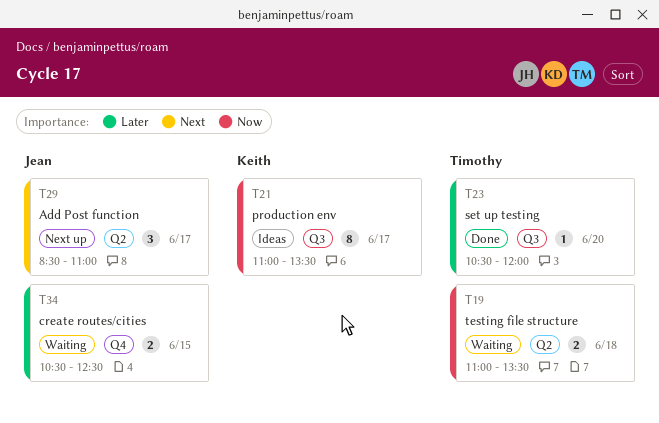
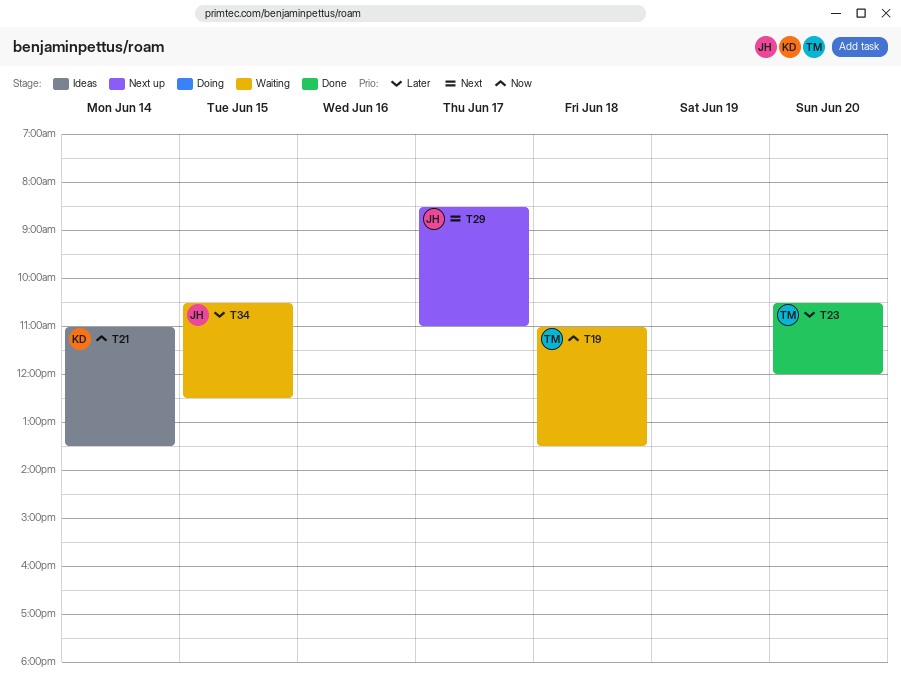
T21, day: Jun 17 -> Jun 14

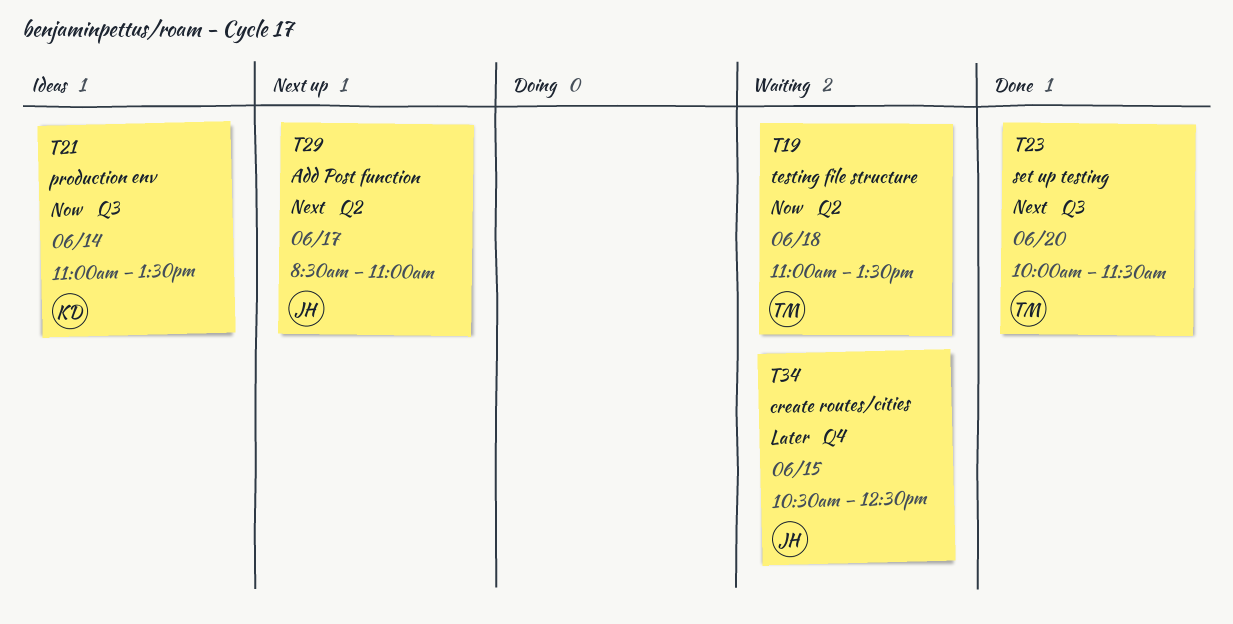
T23, priority: Later -> Next
T23, begins: 10:30 -> 10:00
T23, ends: 12:00 -> 11:30

